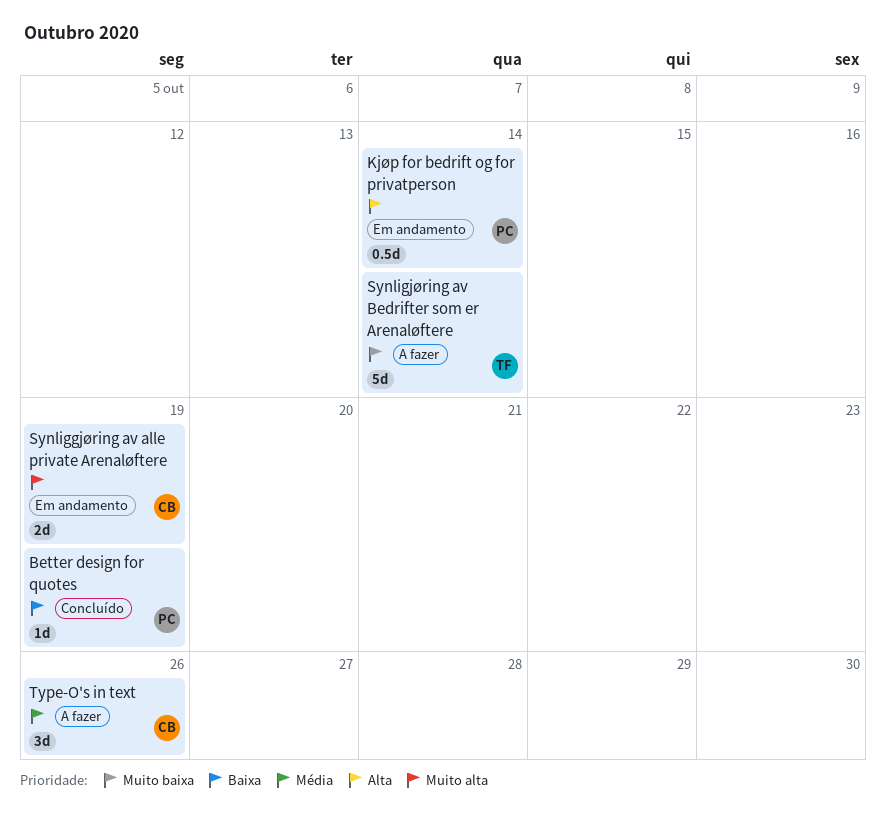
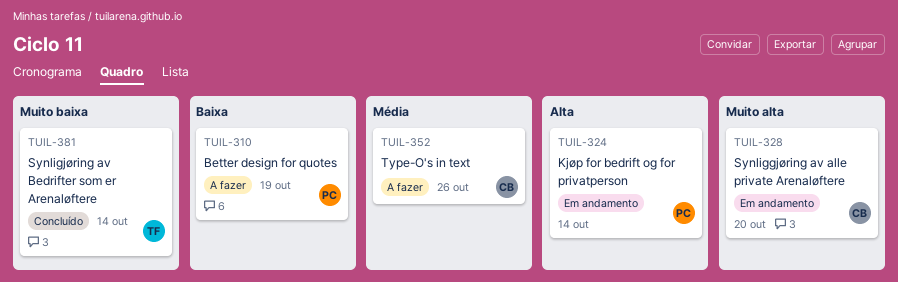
Better design for quotes, status: Concluído -> A fazer
Synliggjøring av alle private Arenaløftere, due: Oct 19 -> Oct 20
Synligjøring av Bedrifter som er Arenaløftere, status: A fazer -> Concluído

